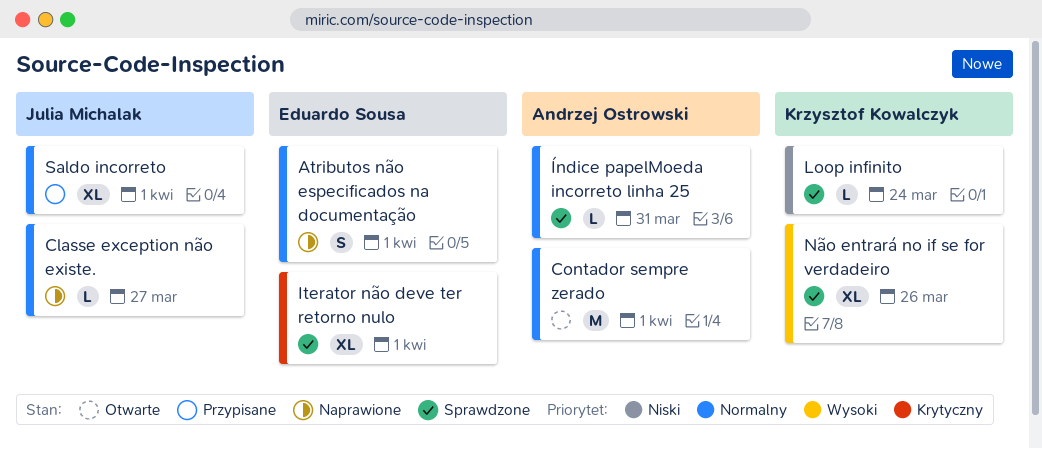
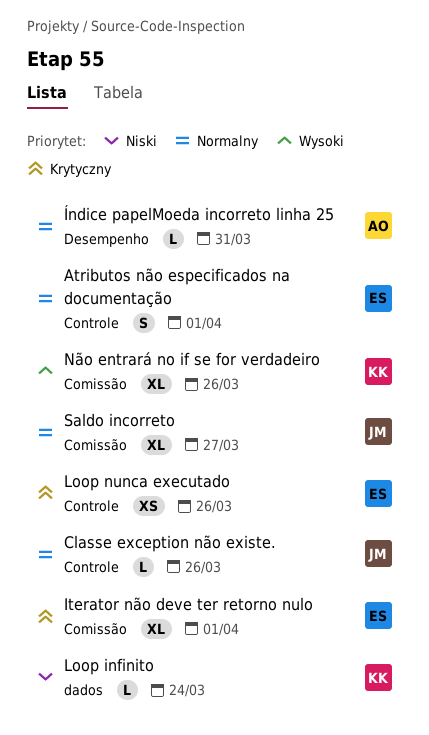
Classe exception não existe., due: Mar 27 -> Mar 26
Contador sempre zerado: present -> none
Loop nunca executado: none -> present
Saldo incorreto, due: Apr 1 -> Mar 27

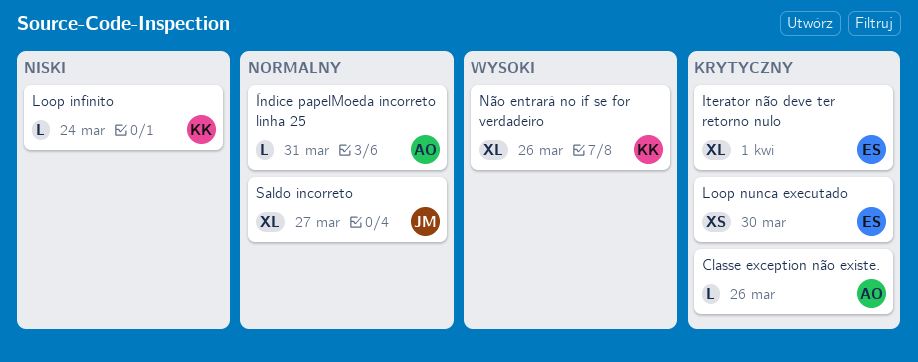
Atributos não especificados na documentação: present -> none
Classe exception não existe., owner: JM -> AO
Classe exception não existe., priority: Normalny -> Krytyczny
Loop nunca executado, due: Mar 26 -> Mar 30

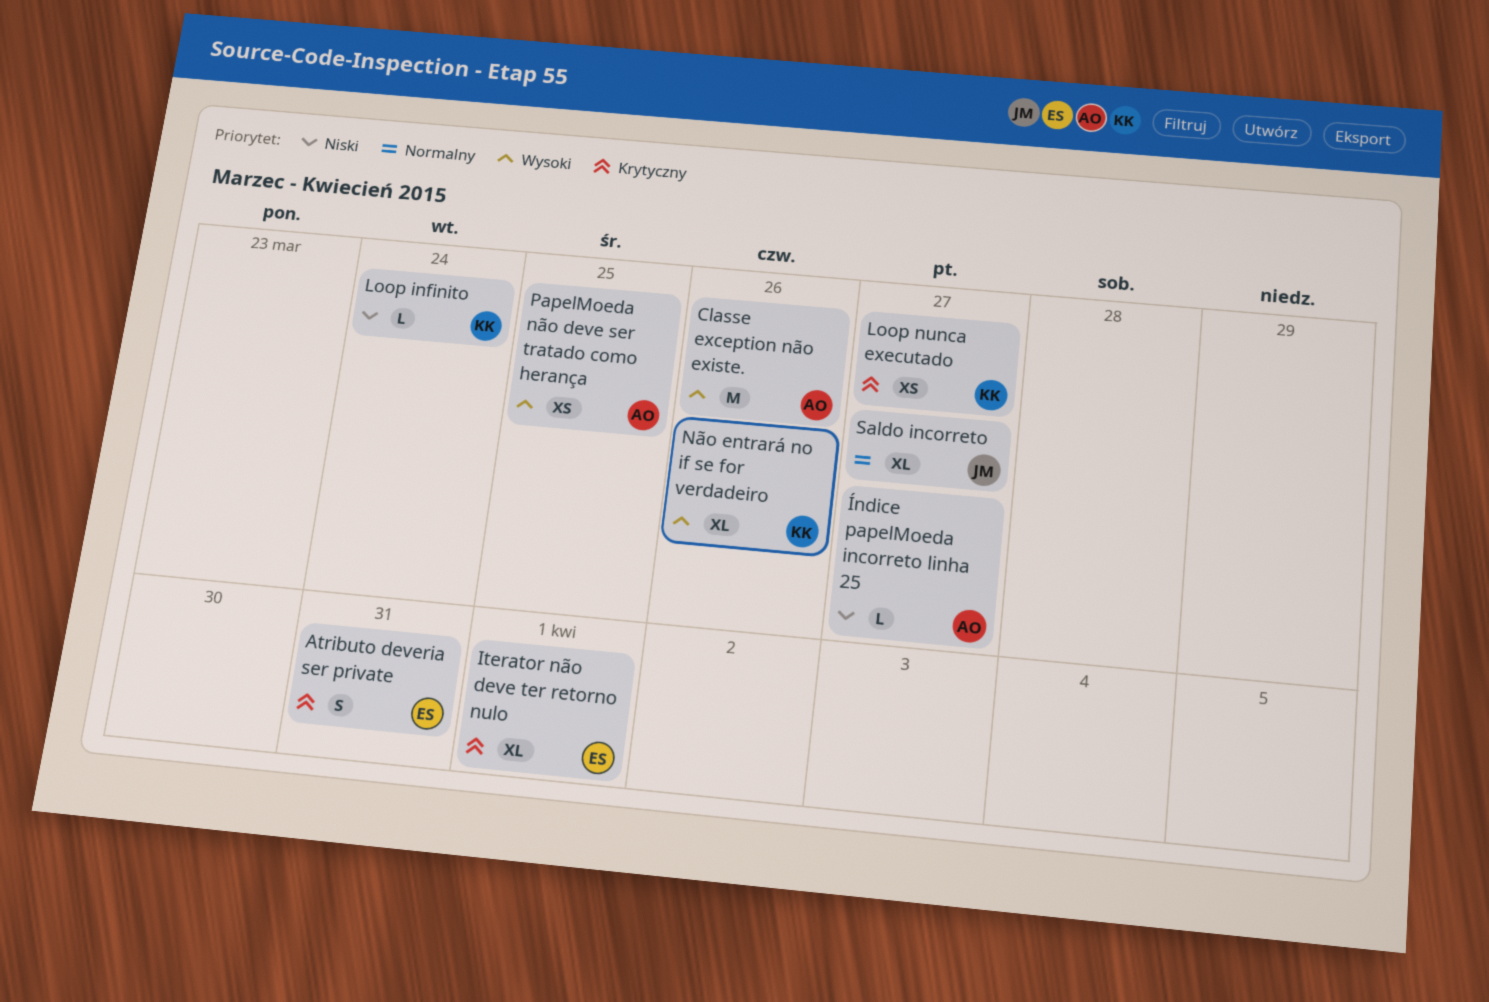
Atributo deveria ser private: none -> present
Classe exception não existe., priority: Krytyczny -> Wysoki
Classe exception não existe., estimate: L -> M
Loop nunca executado, owner: ES -> KK
Loop nunca executado, due: Mar 30 -> Mar 27
PapelMoeda não deve ser tratado como herança: none -> present
Índice papelMoeda incorreto linha 25, priority: Normalny -> Niski
Índice papelMoeda incorreto linha 25, due: Mar 31 -> Mar 27

